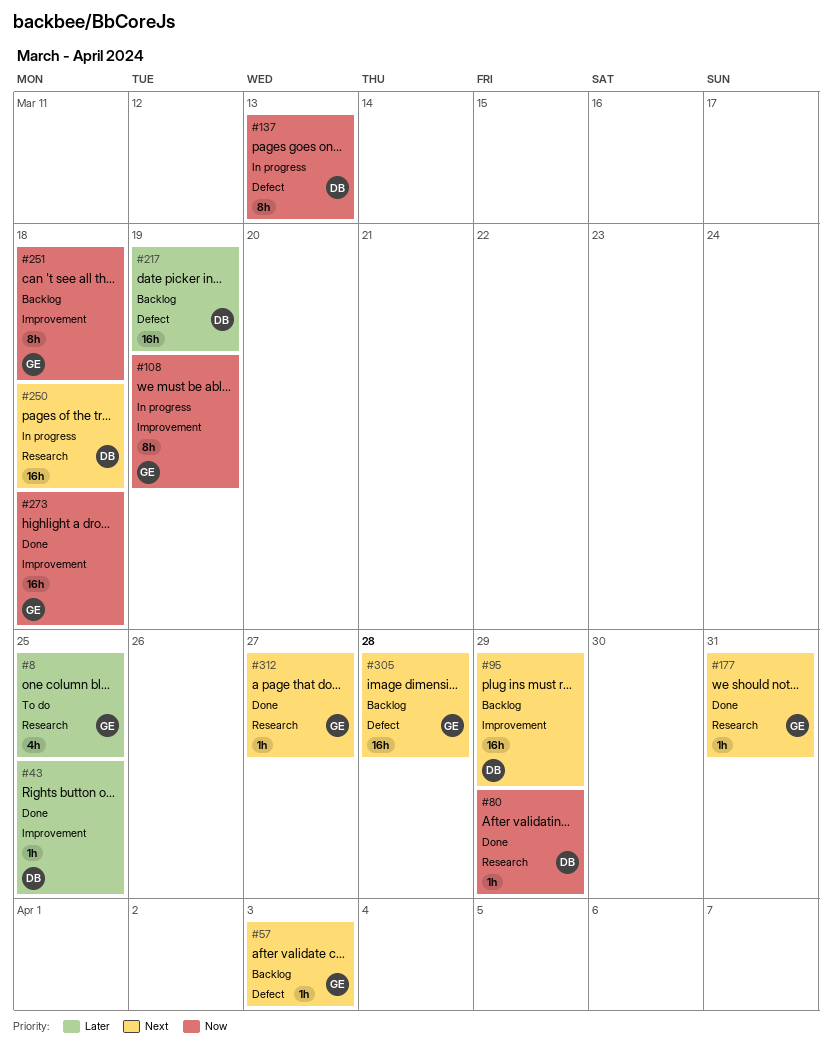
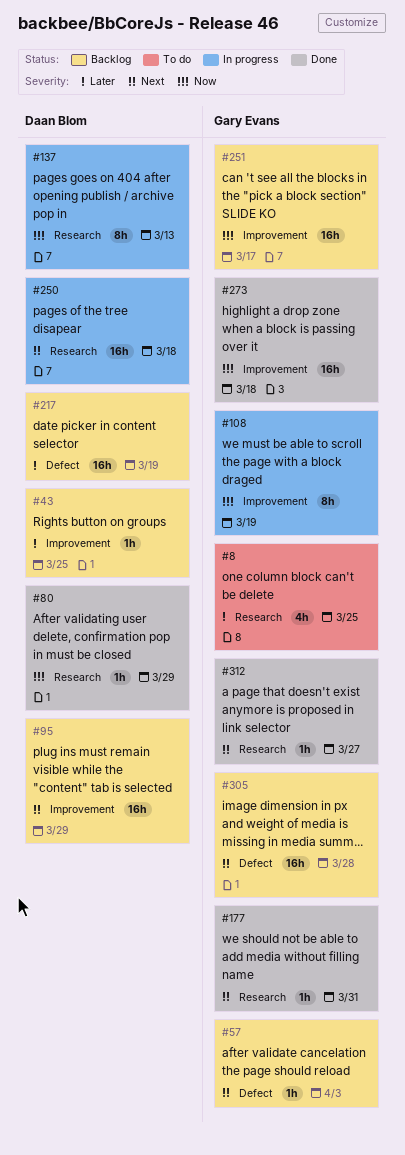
#43, status: Done -> Backlog
#137, label: Defect -> Research
#251, estimate: 8h -> 16h
#251, due: Mar 18 -> Mar 17

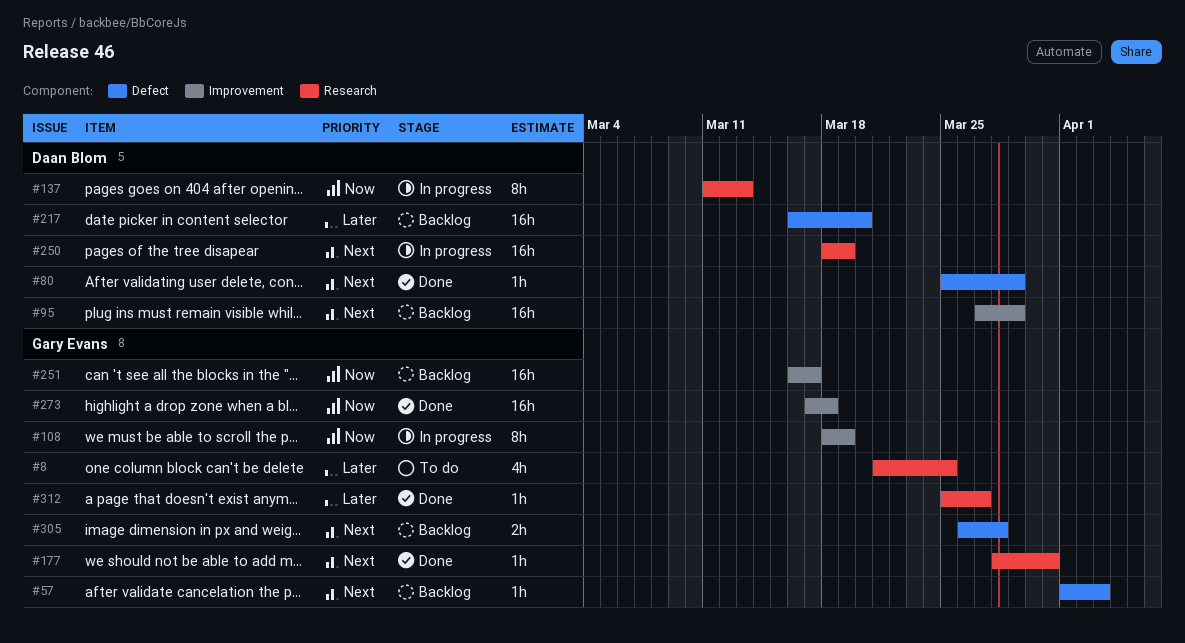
#43: present -> none
#80, priority: Now -> Next
#80, label: Research -> Defect
#217, due: Mar 19 -> Mar 20
#250, due: Mar 18 -> Mar 19
#305, estimate: 16h -> 2h
#312, priority: Next -> Later

